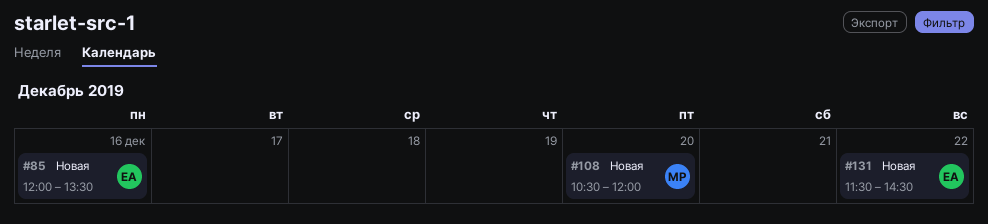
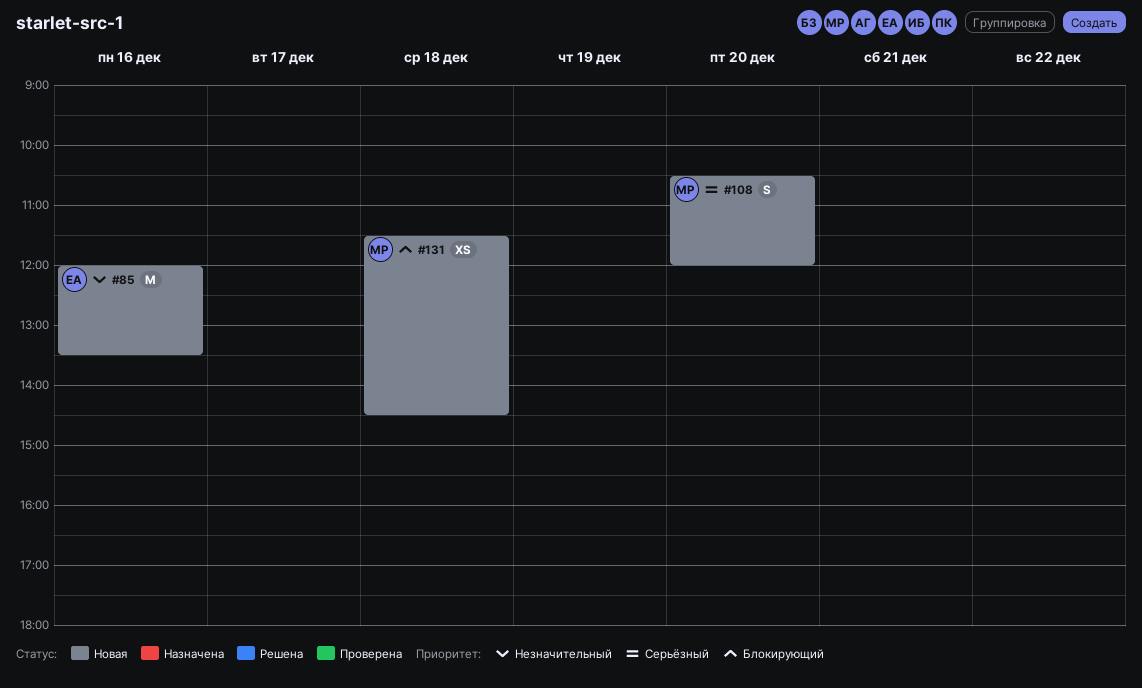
#131, owner: ЕА -> МР
#131, day: Dec 22 -> Dec 18

